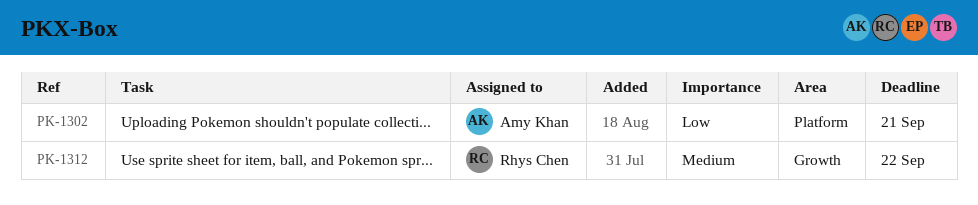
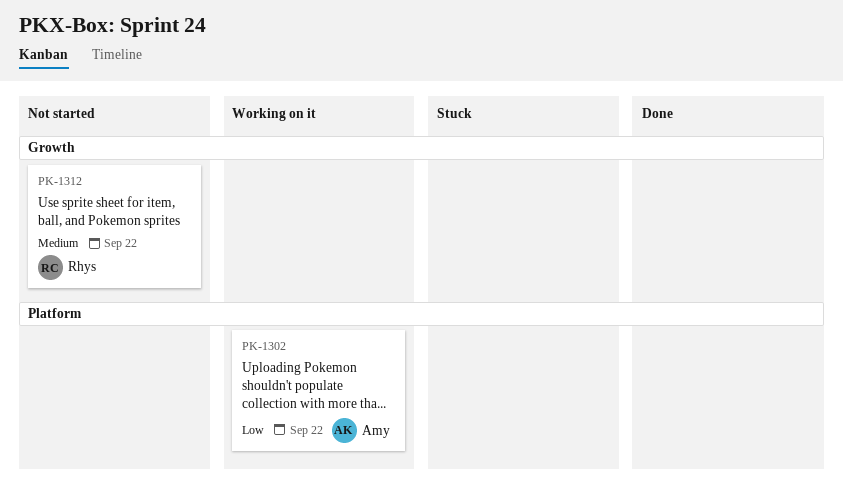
PK-1302, due: Sep 21 -> Sep 22

